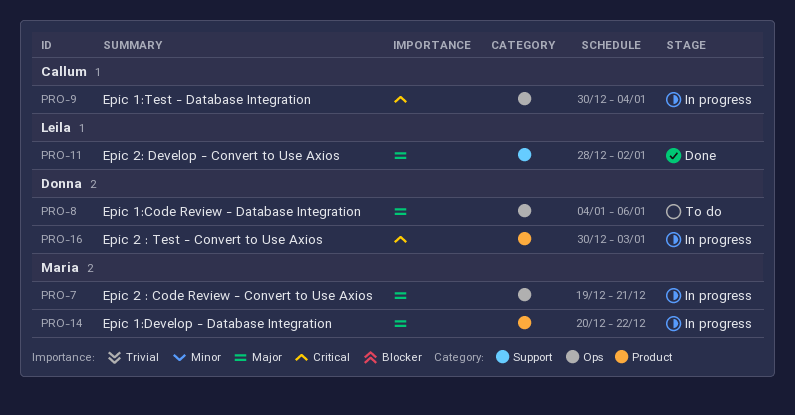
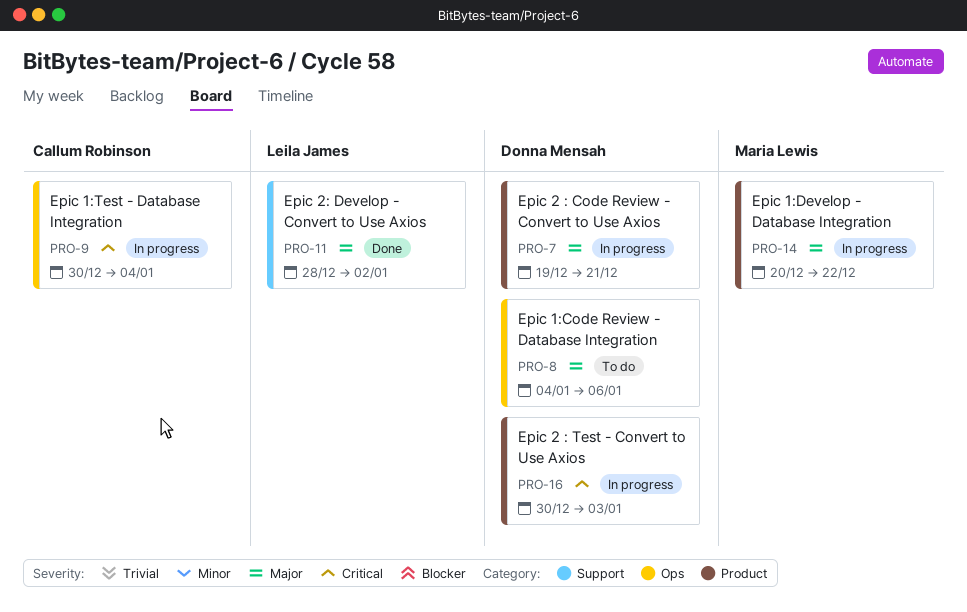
PRO-7, owner: Maria Lewis -> Donna Mensah
PRO-7, label: Ops -> Product

